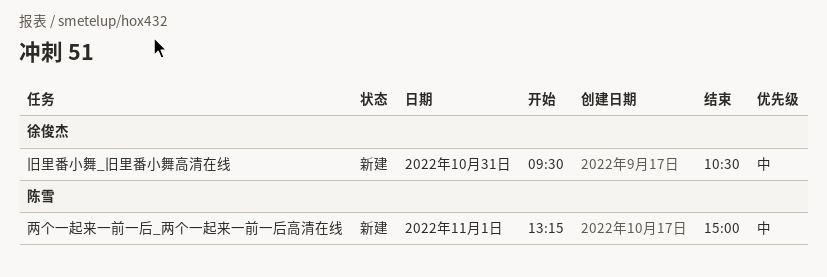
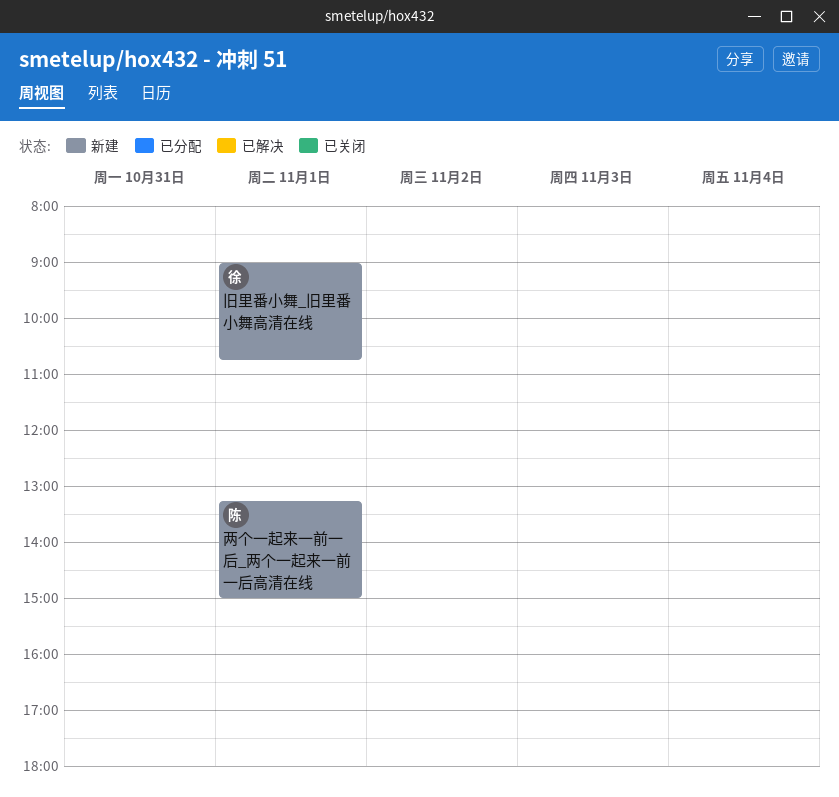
旧里番小舞_旧里番小舞高清在线, day: Oct 31 -> Nov 1
旧里番小舞_旧里番小舞高清在线, begins: 09:30 -> 09:00
旧里番小舞_旧里番小舞高清在线, ends: 10:30 -> 10:45

